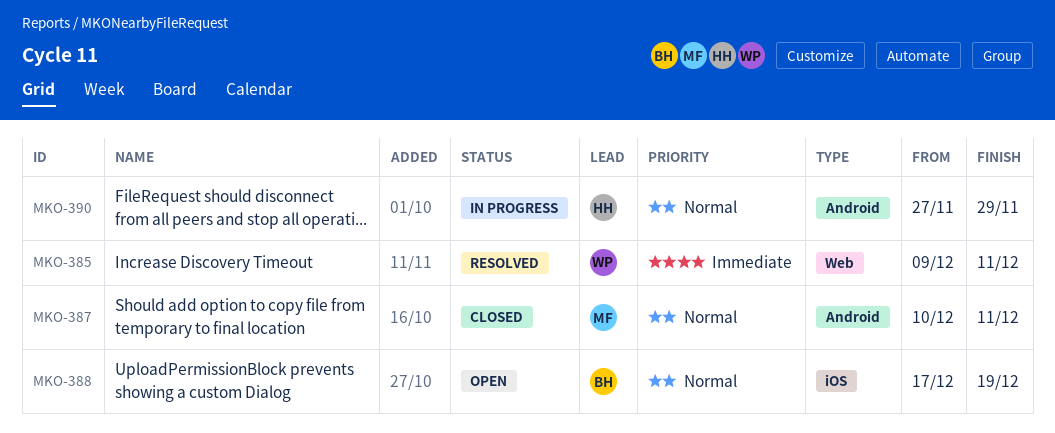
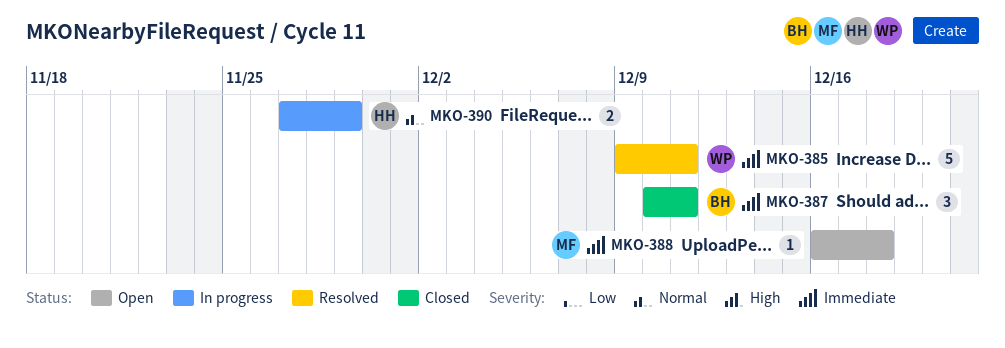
MKO-387, owner: MF -> BH
MKO-387, priority: Normal -> Immediate
MKO-388, owner: BH -> MF
MKO-388, priority: Normal -> Immediate
MKO-388, start: Dec 17 -> Dec 16
MKO-388, due: Dec 19 -> Dec 18

